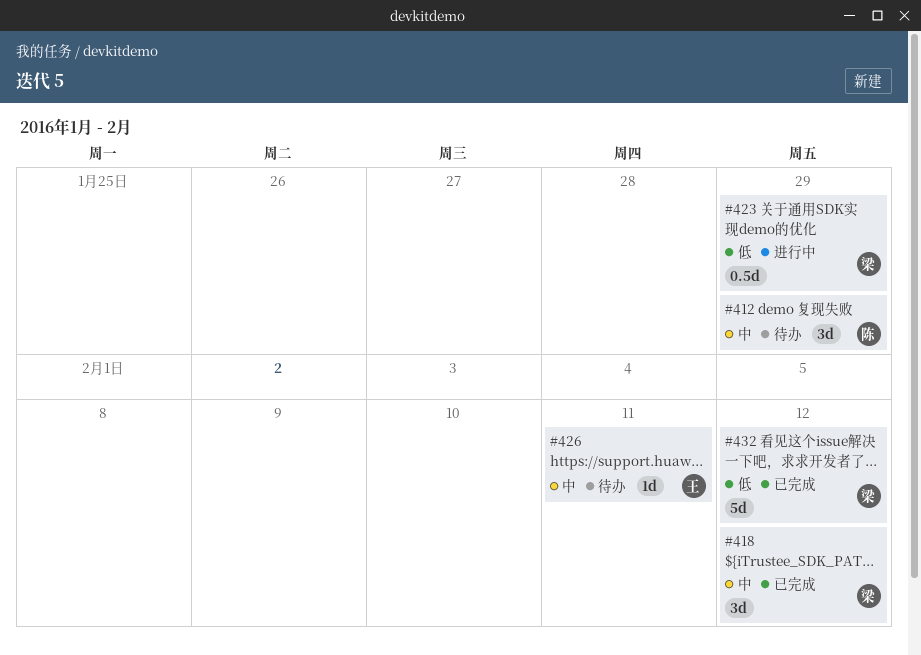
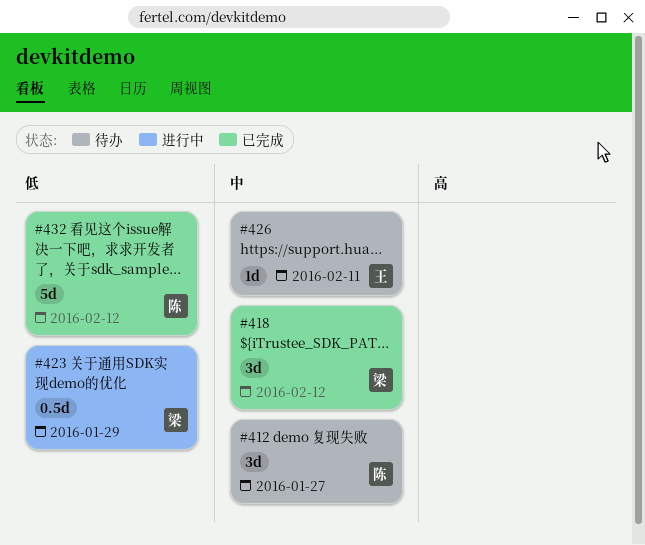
#412, due: Jan 29 -> Jan 27
#432, owner: 梁 -> 陈

